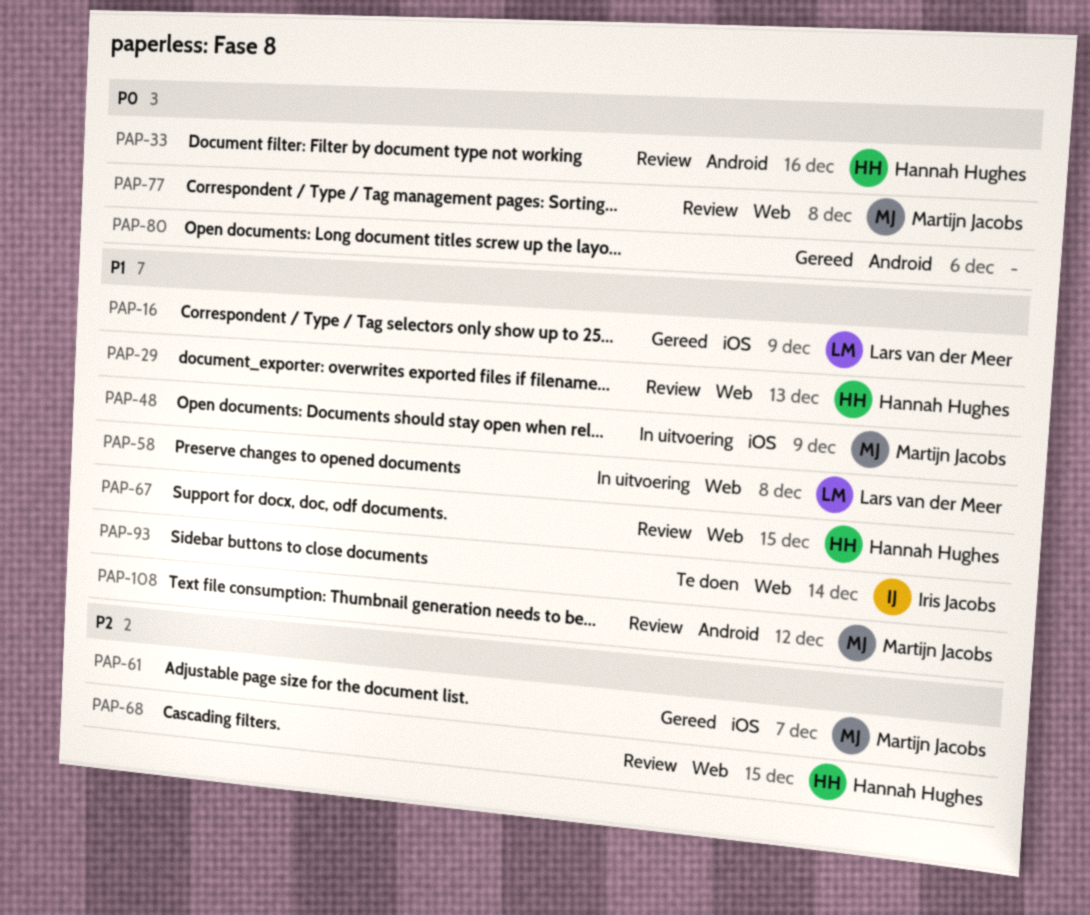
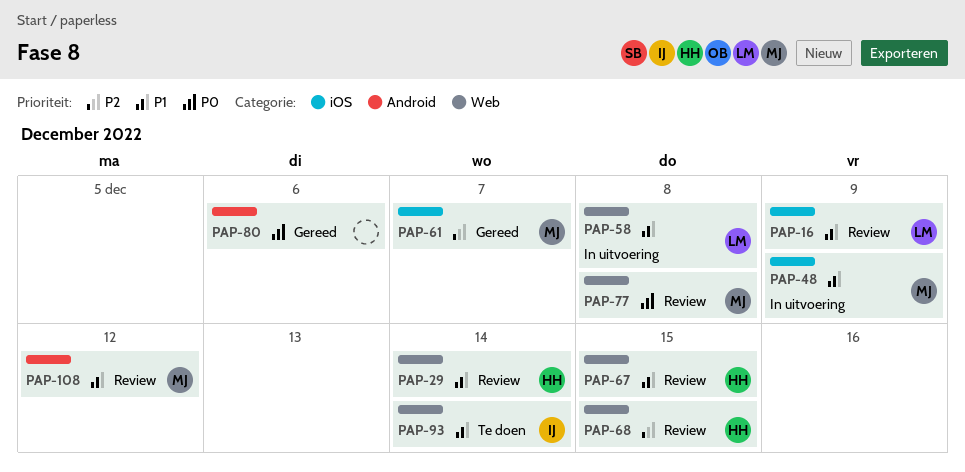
PAP-16, status: Gereed -> Review
PAP-29, due: Dec 13 -> Dec 14
PAP-33: present -> none

